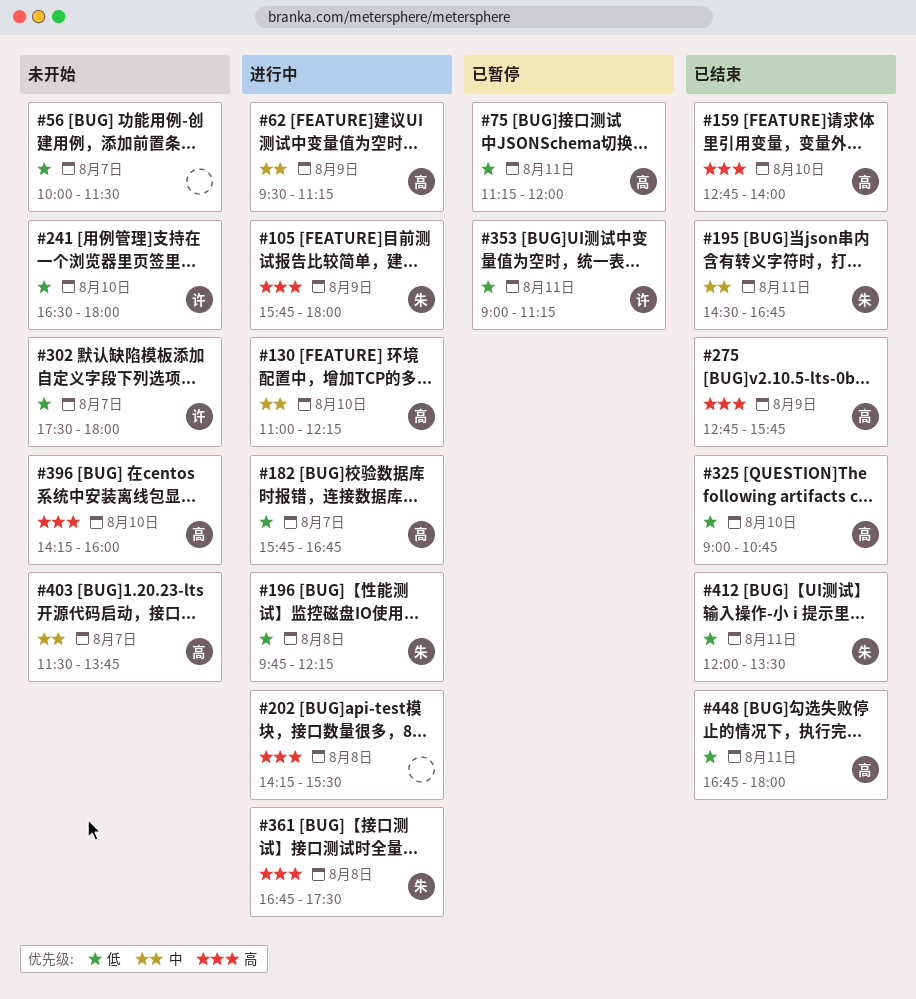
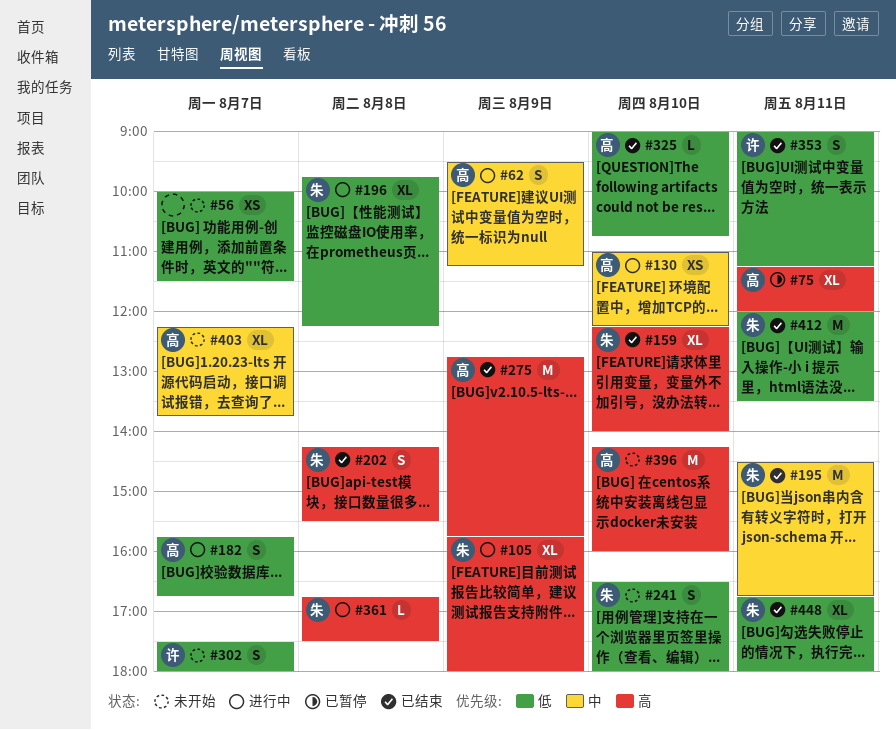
#75, priority: 低 -> 高
#159, owner: 高 -> 朱
#159, begins: 12:45 -> 12:15
#202, status: 进行中 -> 已结束
#202, owner: none -> 朱
#241, owner: 许 -> 朱
#353, status: 已暂停 -> 已结束
#403, begins: 11:30 -> 12:15
#448, owner: 高 -> 朱

